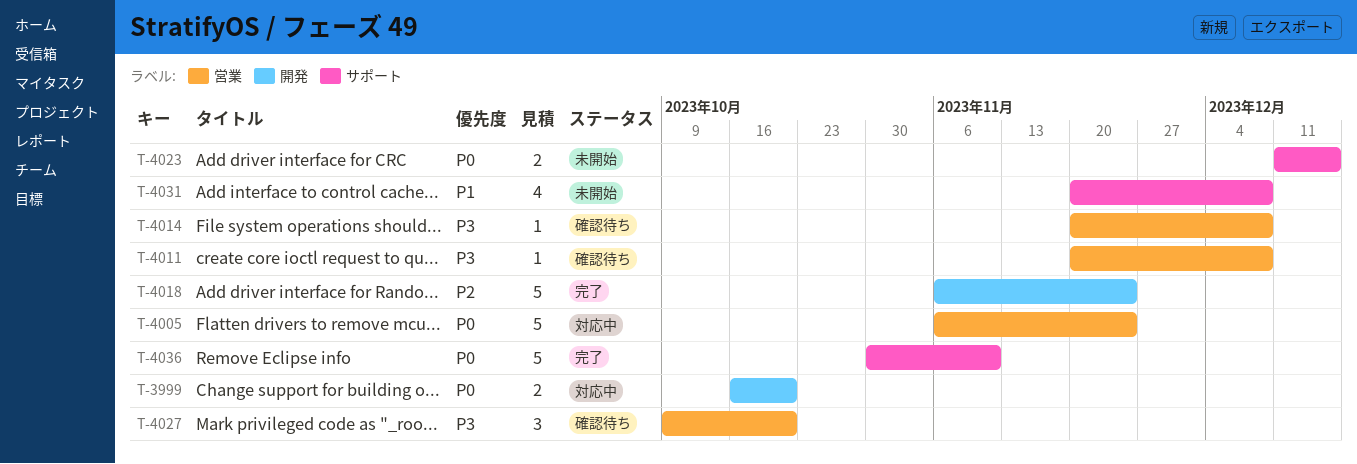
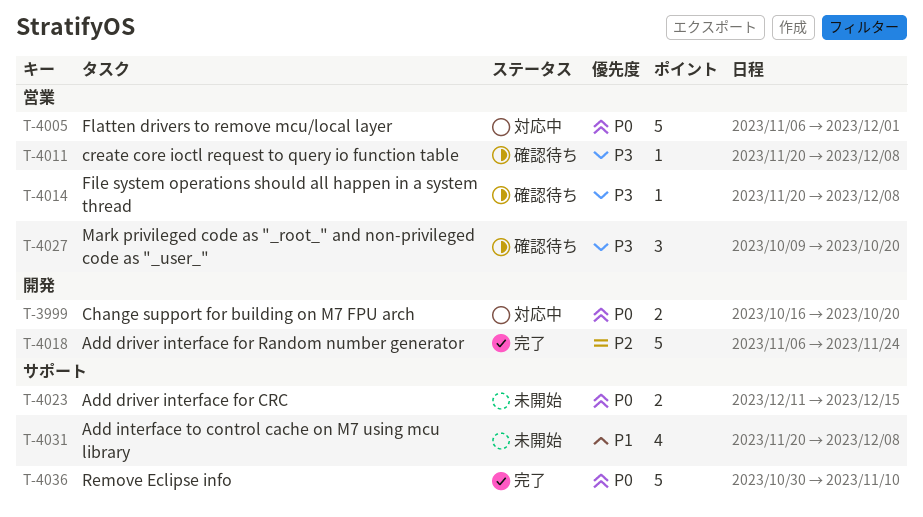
T-4005, due: Nov 24 -> Dec 1

